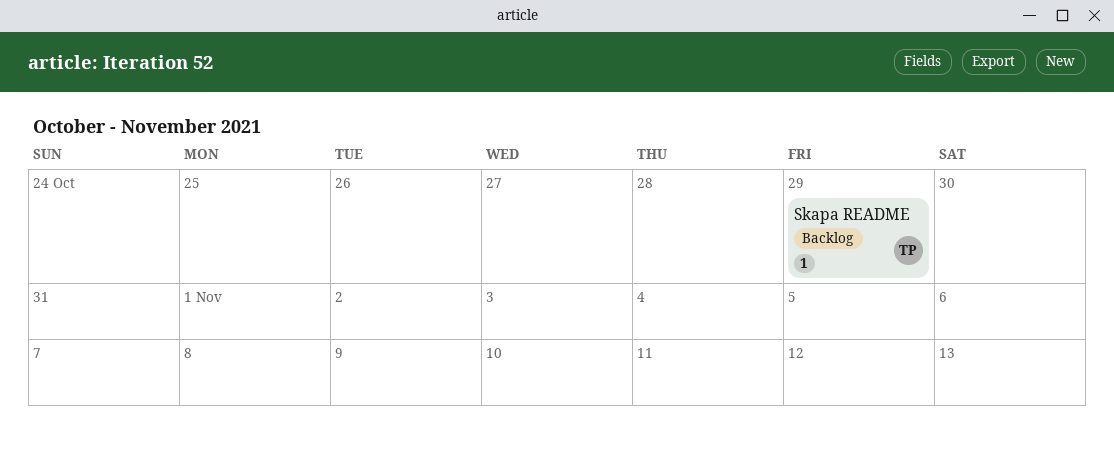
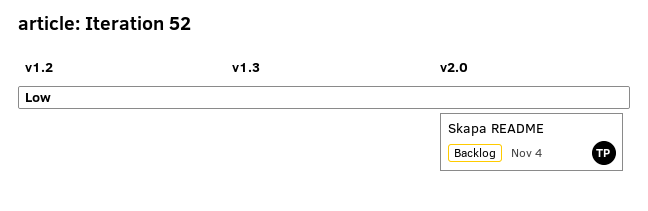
Skapa README, due: Oct 29 -> Nov 4

